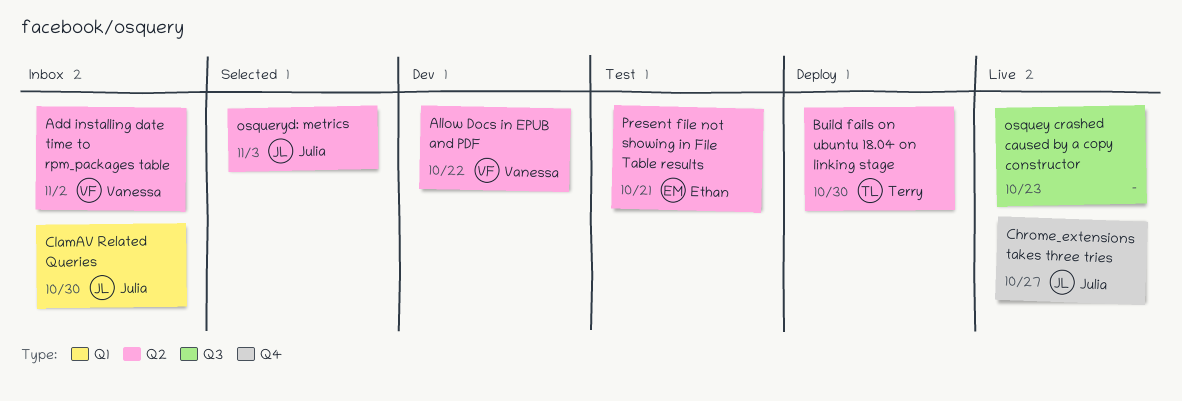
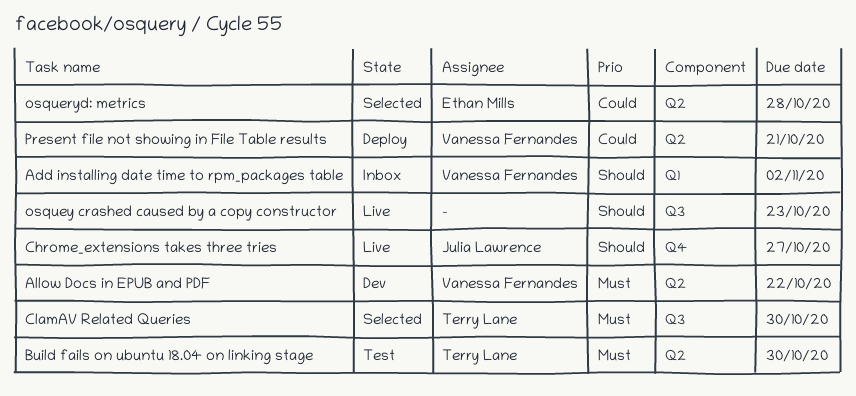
Add installing date time to rpm_packages table, label: Q2 -> Q1
Build fails on ubuntu 18.04 on linking stage, status: Deploy -> Test
ClamAV Related Queries, status: Inbox -> Selected
ClamAV Related Queries, owner: Julia Lawrence -> Terry Lane
ClamAV Related Queries, label: Q1 -> Q3
osqueryd: metrics, owner: Julia Lawrence -> Ethan Mills
osqueryd: metrics, due: Nov 3 -> Oct 28
Present file not showing in File Table results, status: Test -> Deploy
Present file not showing in File Table results, owner: Ethan Mills -> Vanessa Fernandes

